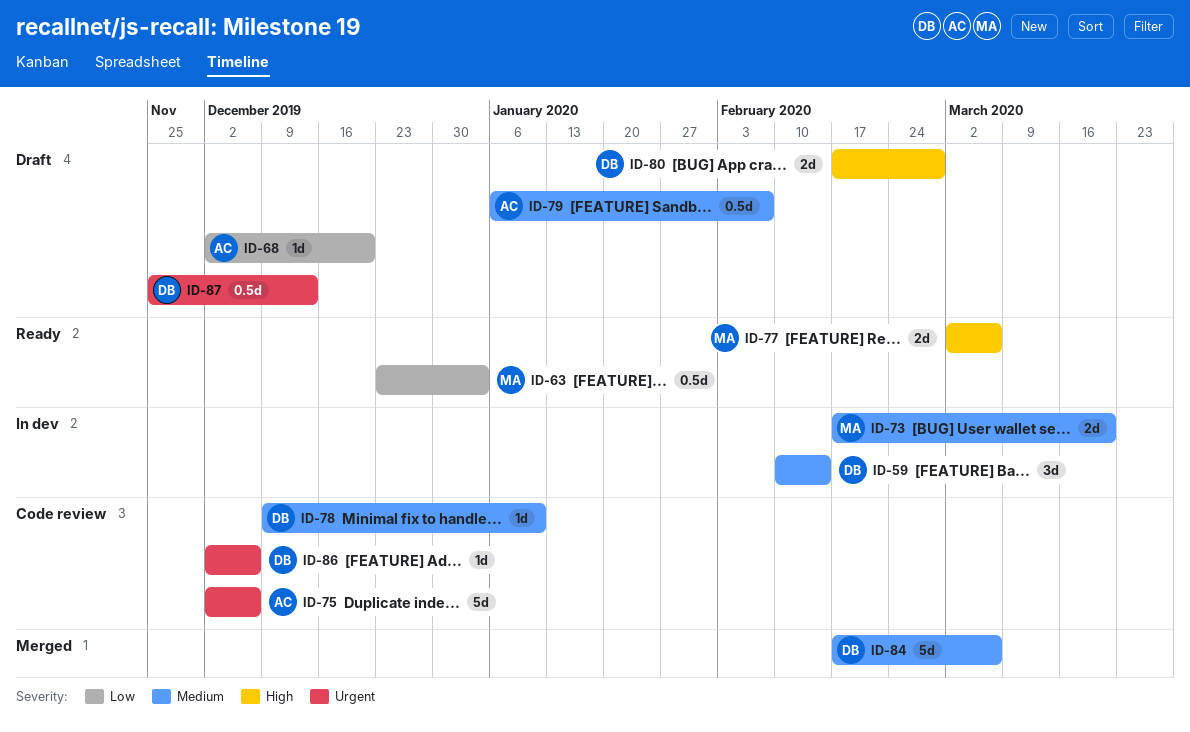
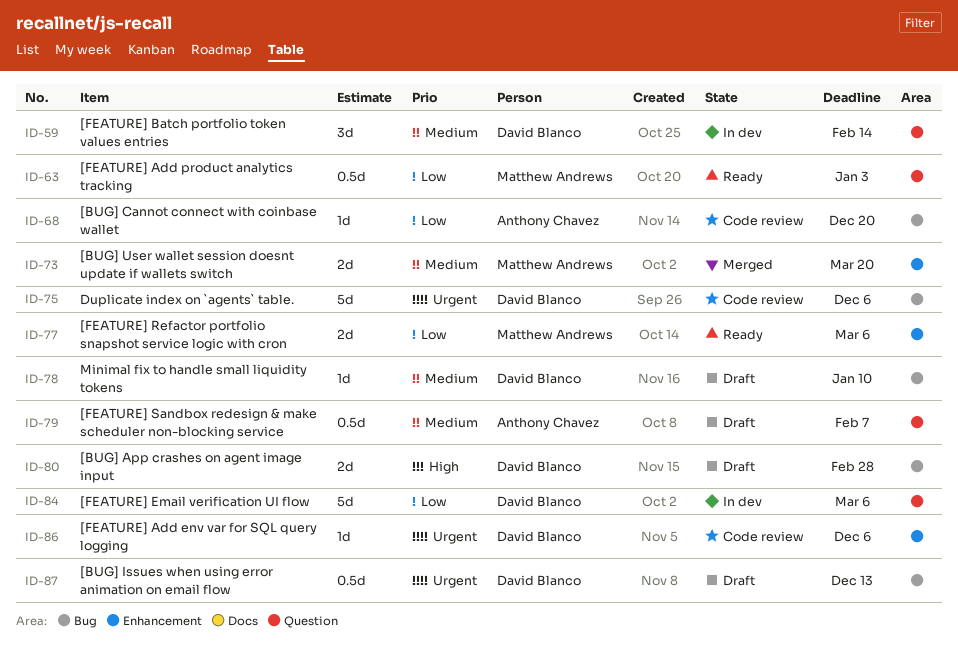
ID-68, status: Draft -> Code review
ID-73, status: In dev -> Merged
ID-75, owner: Anthony Chavez -> David Blanco
ID-77, priority: High -> Low
ID-78, status: Code review -> Draft
ID-84, status: Merged -> In dev
ID-84, priority: Medium -> Low

